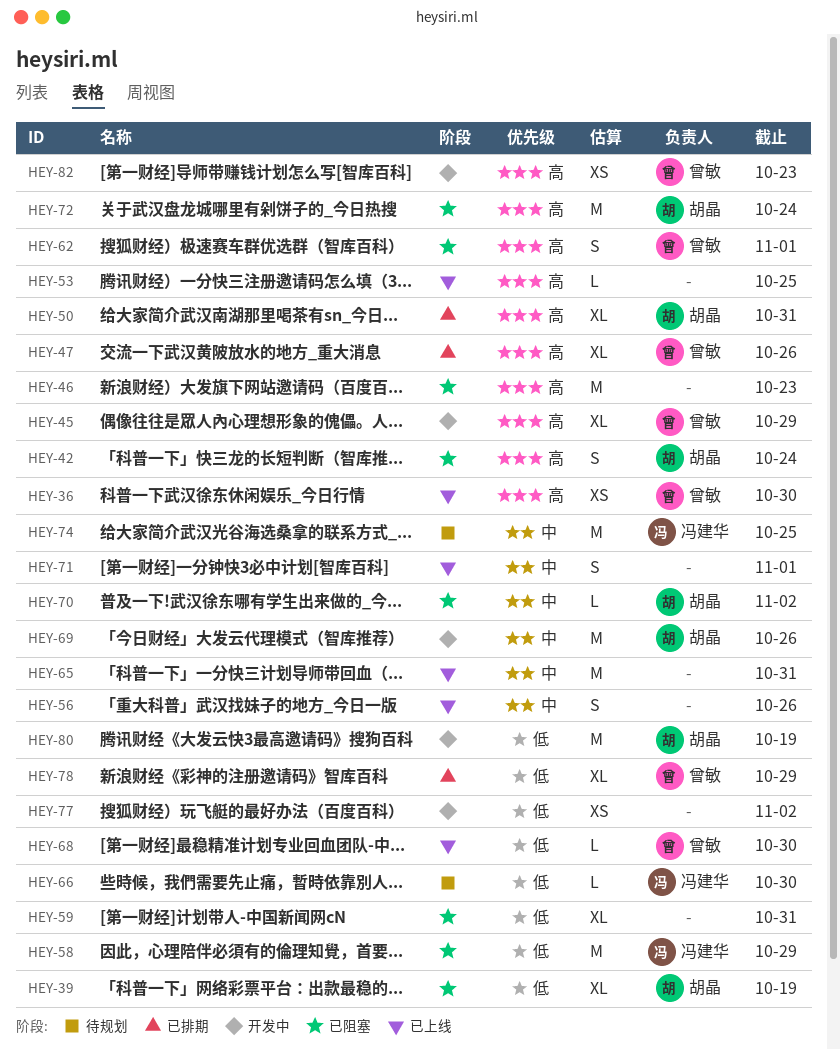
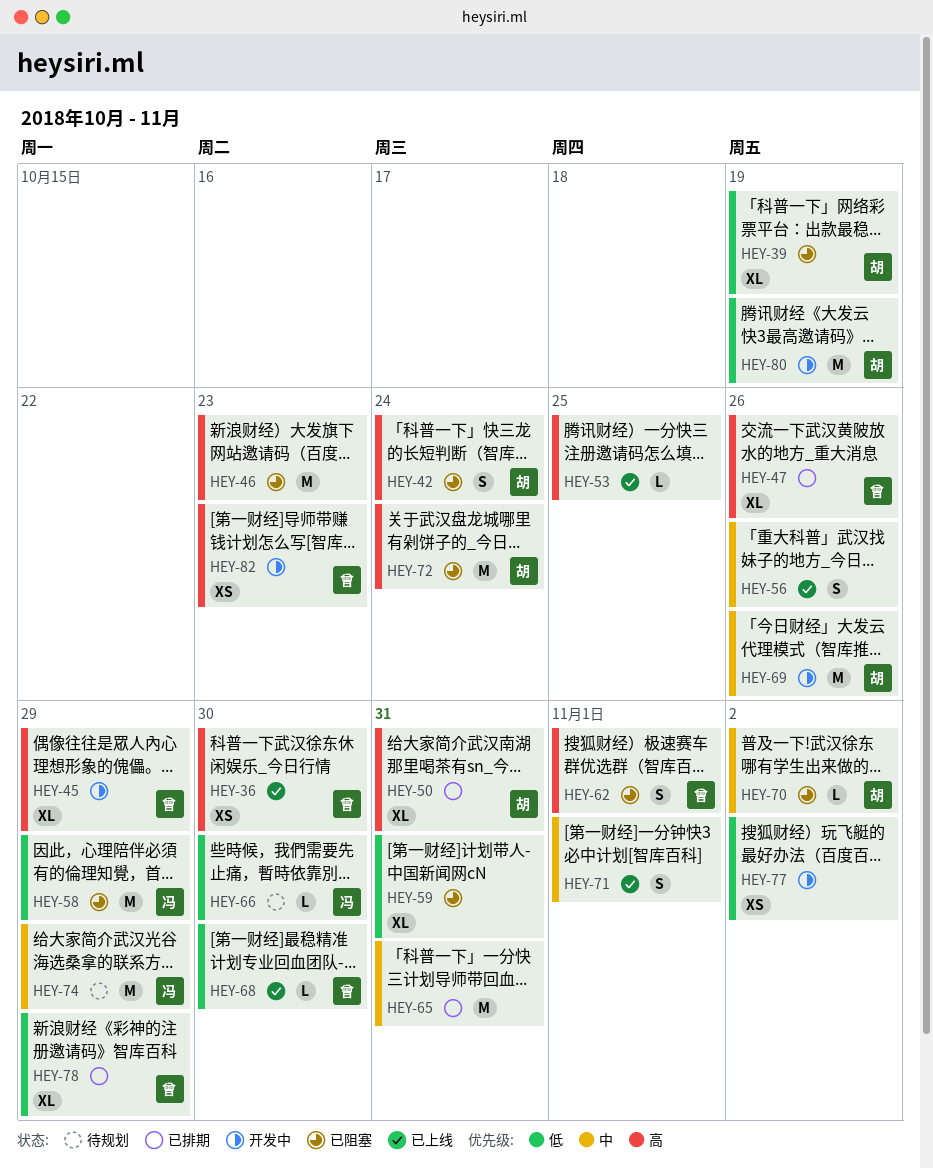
HEY-65, status: 已上线 -> 已排期
HEY-74, due: Oct 25 -> Oct 29

